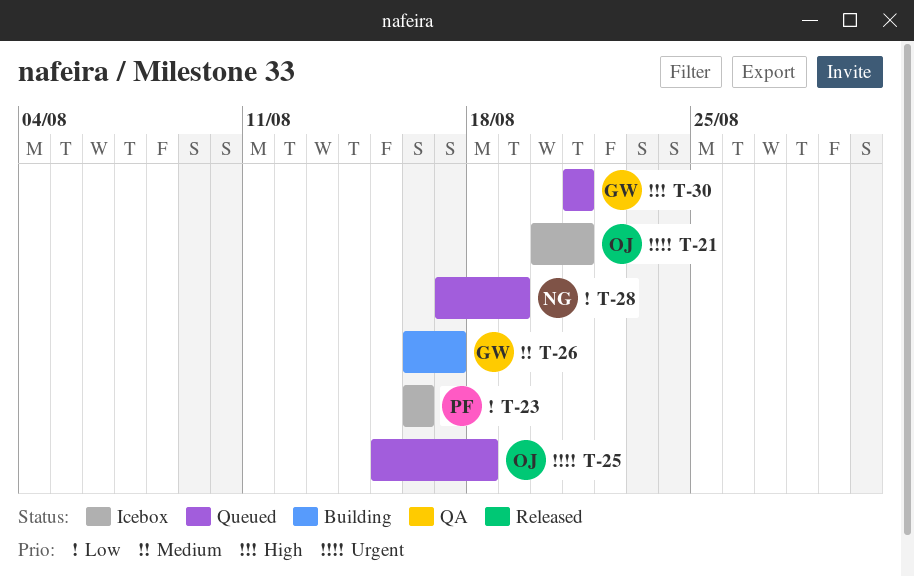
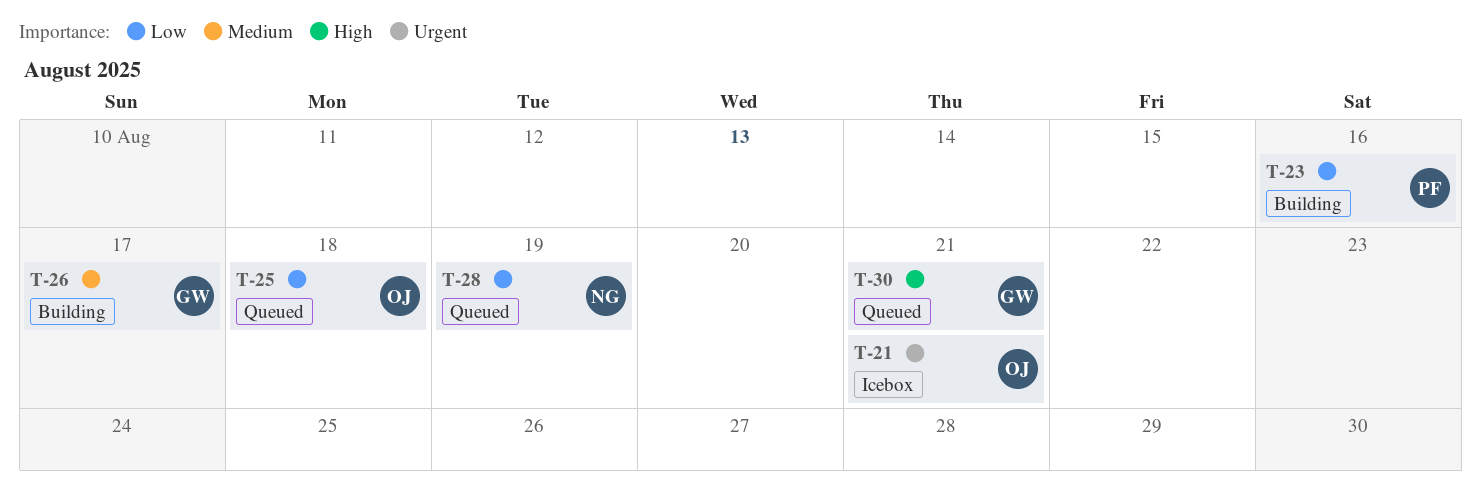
T-23, status: Icebox -> Building
T-25, priority: Urgent -> Low

